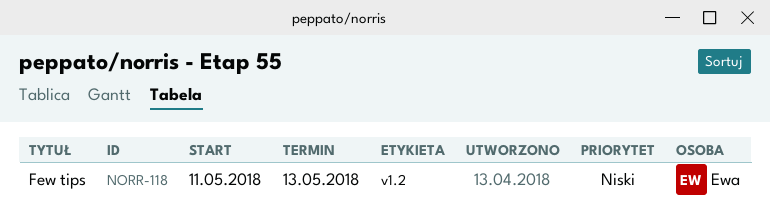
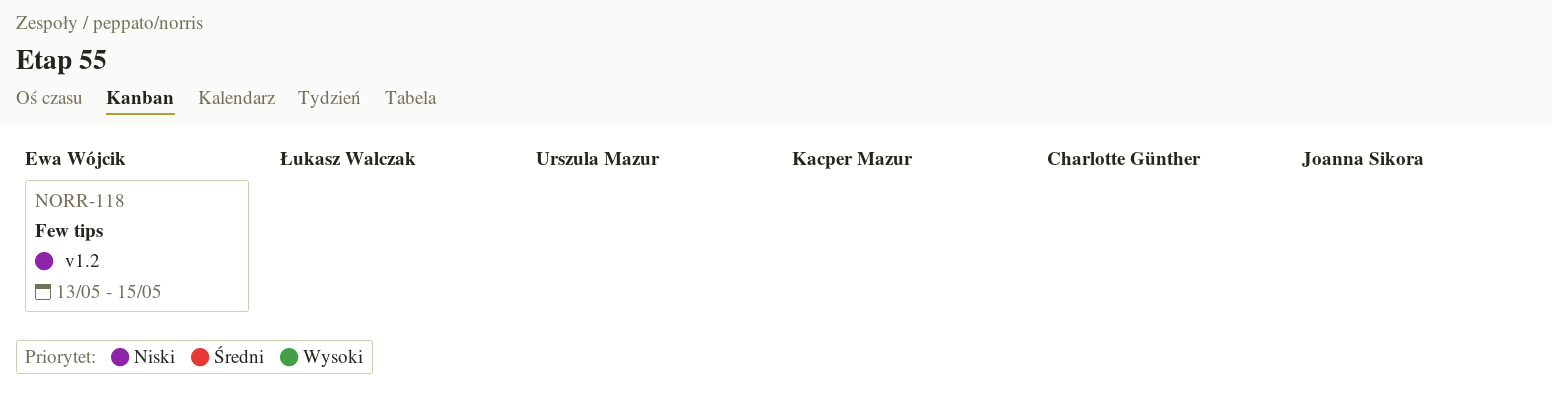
NORR-118, start: May 11 -> May 13
NORR-118, due: May 13 -> May 15

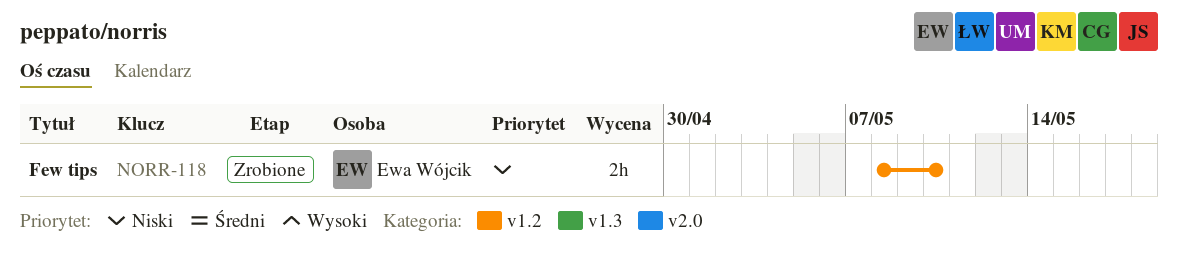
NORR-118, start: May 13 -> May 8
NORR-118, due: May 15 -> May 10

